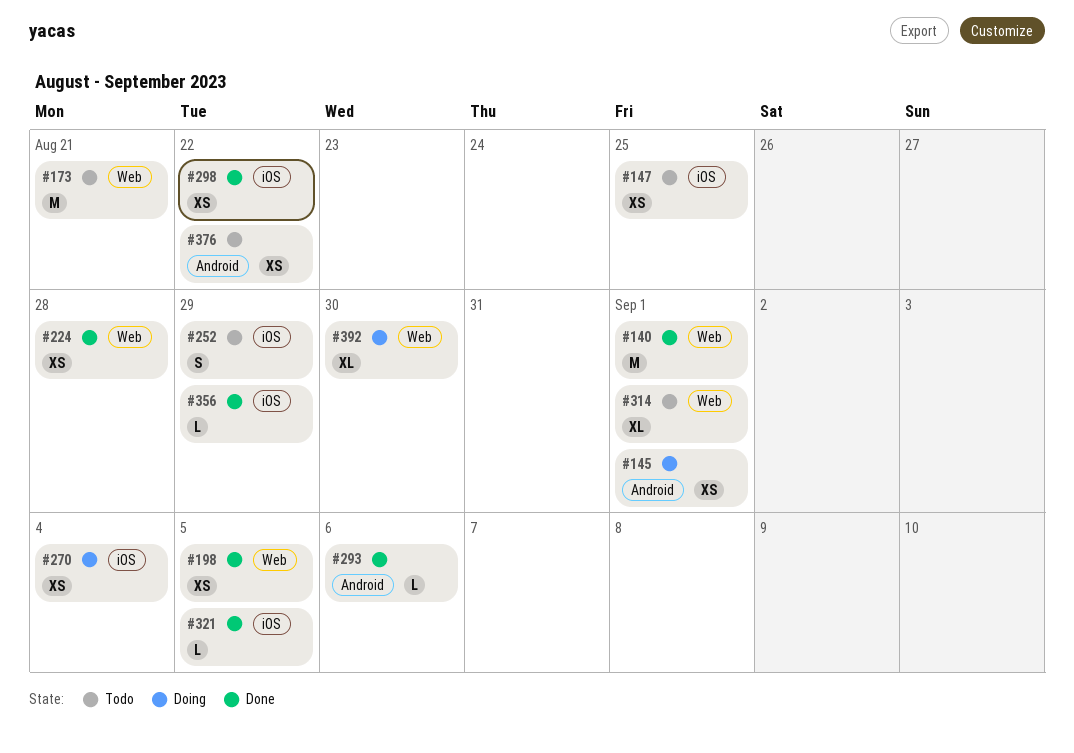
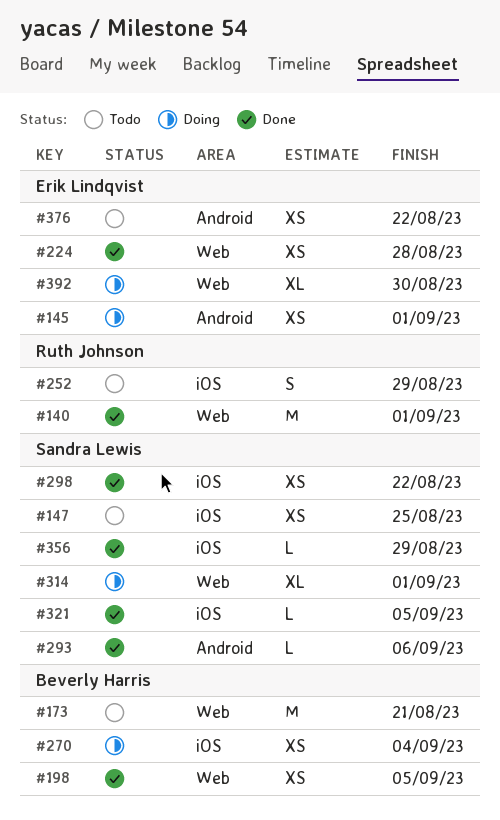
#314, status: Todo -> Doing

